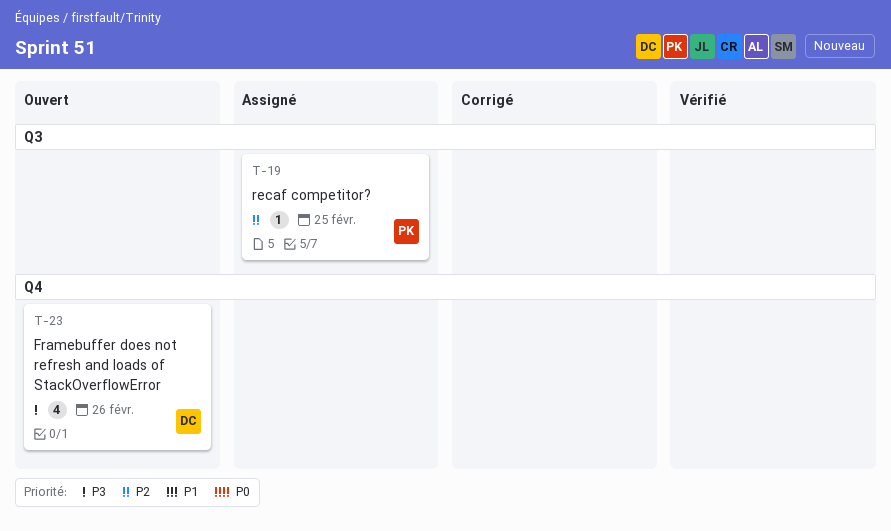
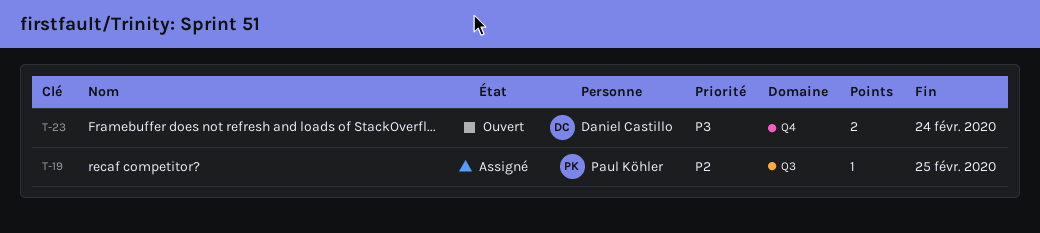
T-23, estimate: 4 -> 2
T-23, due: Feb 26 -> Feb 24

